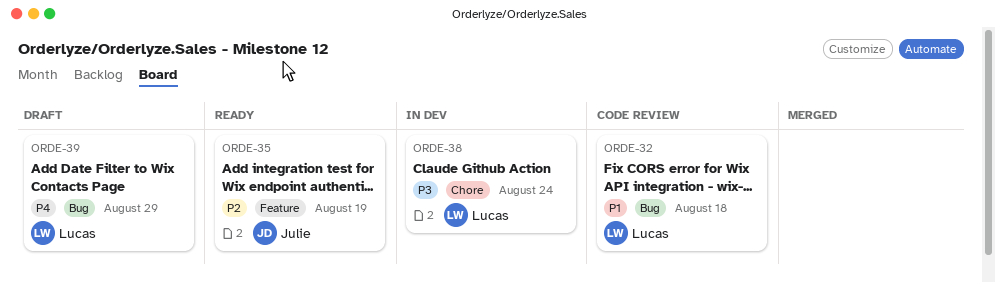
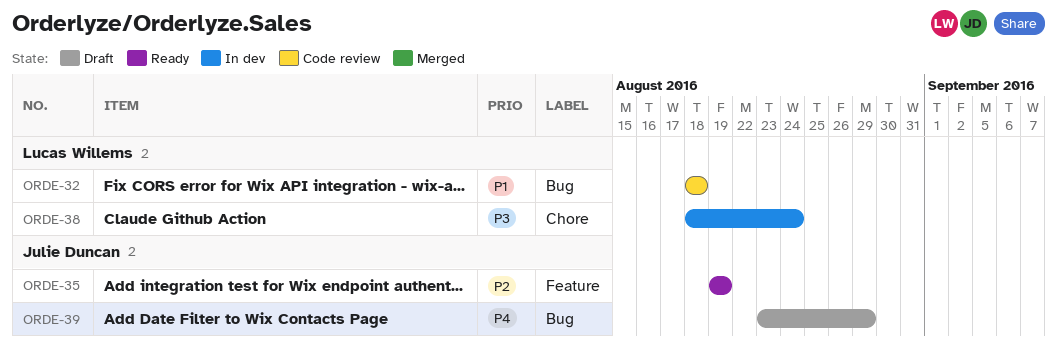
ORDE-39, owner: Lucas Willems -> Julie Duncan

